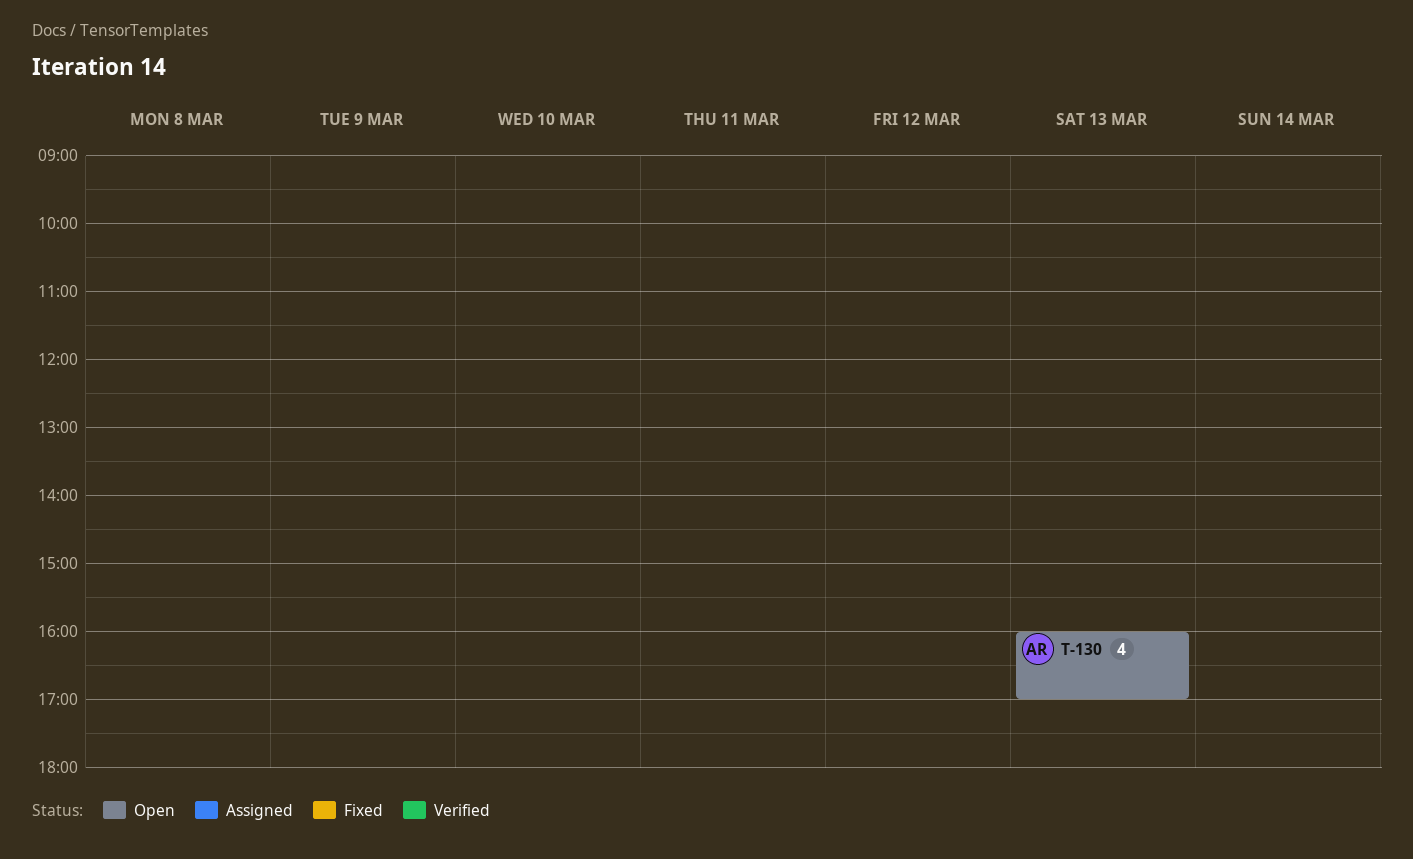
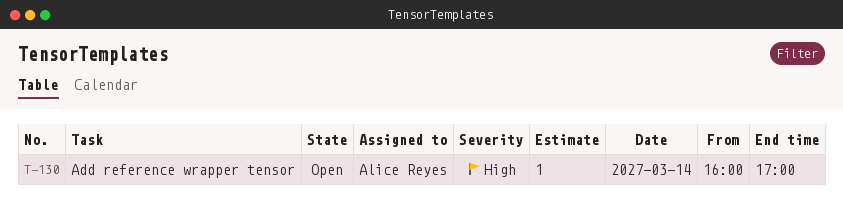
T-130, estimate: 4 -> 1
T-130, day: Mar 13 -> Mar 14

